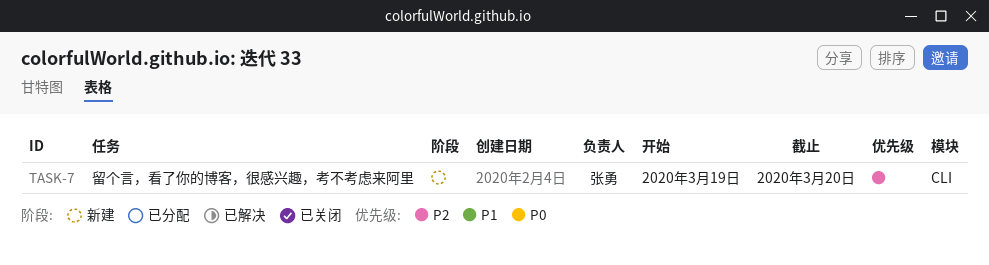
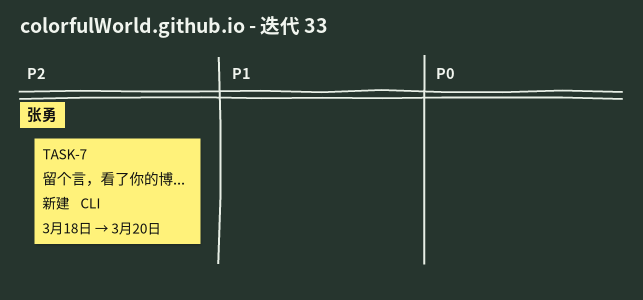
TASK-7, start: Mar 19 -> Mar 18

